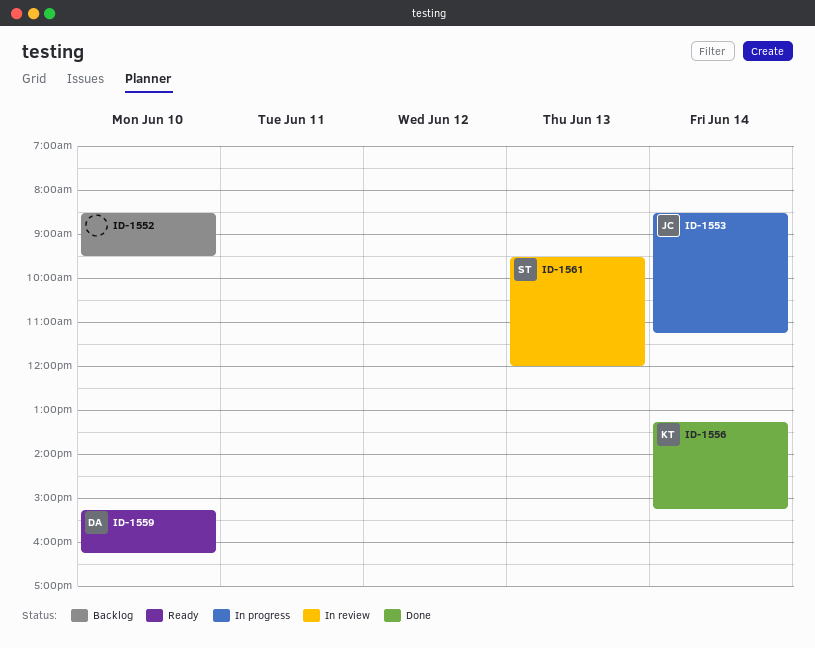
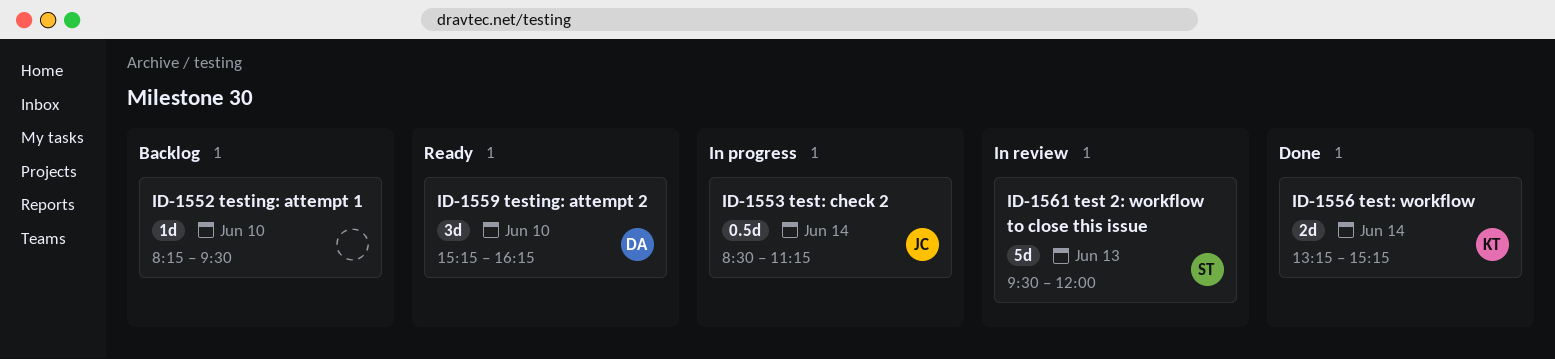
ID-1552, begins: 08:30 -> 08:15

